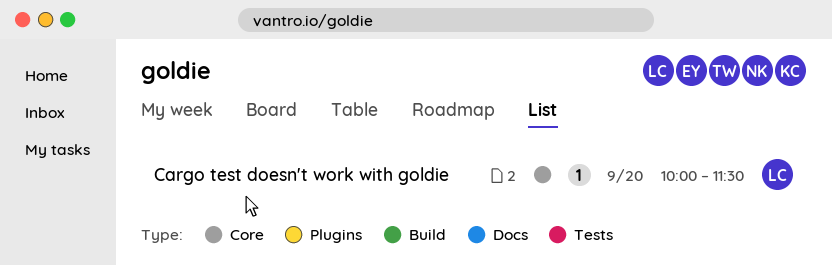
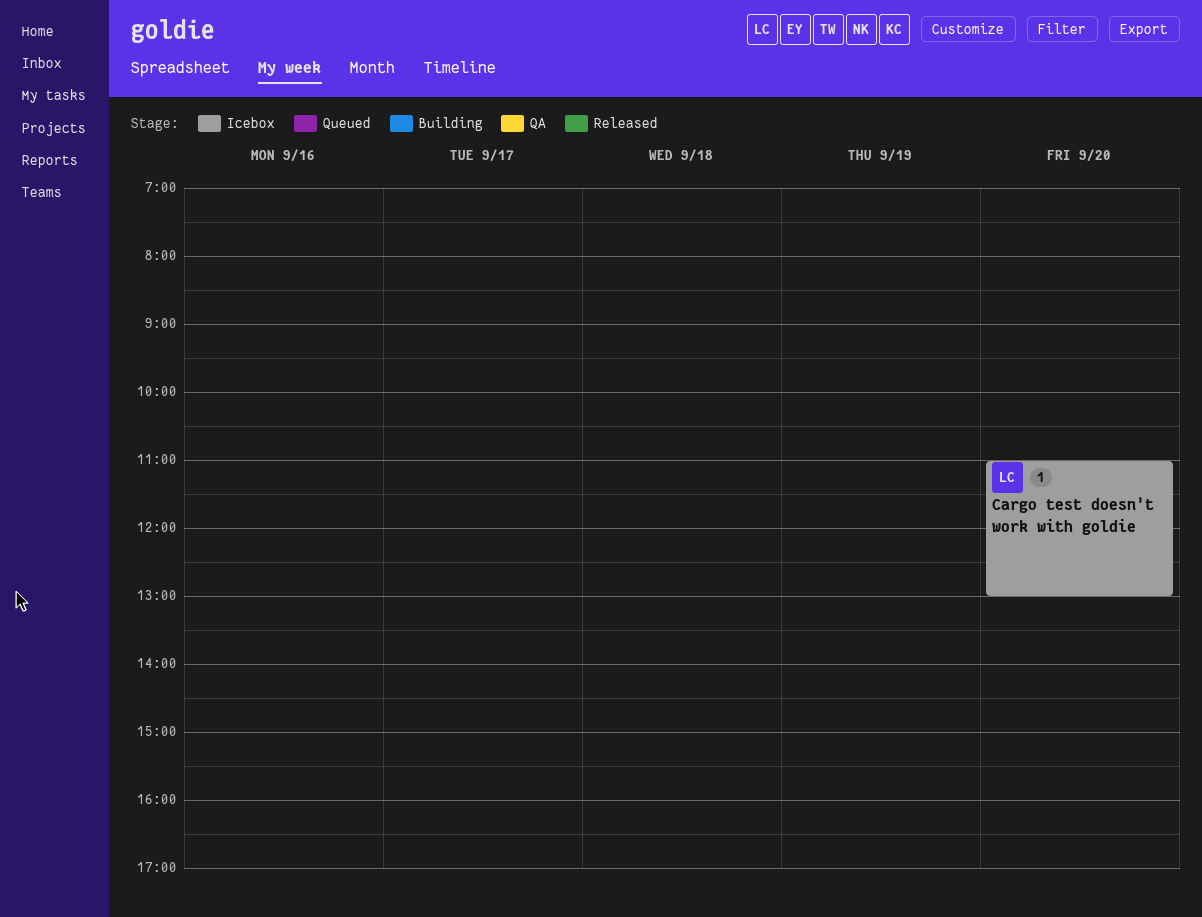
Cargo test doesn't work with goldie, begins: 10:00 -> 11:00
Cargo test doesn't work with goldie, ends: 11:30 -> 13:00

